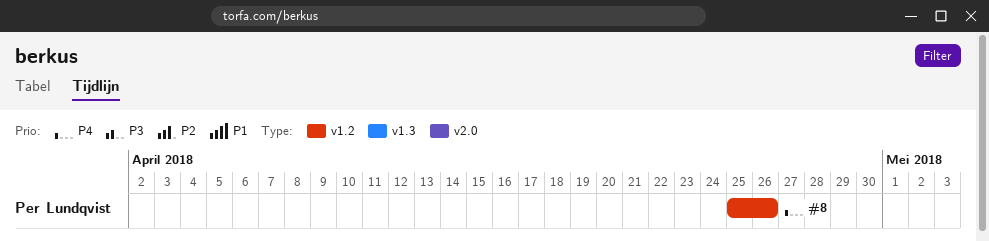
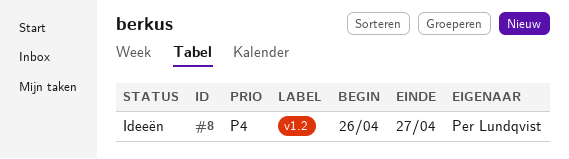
#8, start: Apr 25 -> Apr 26
#8, due: Apr 26 -> Apr 27

